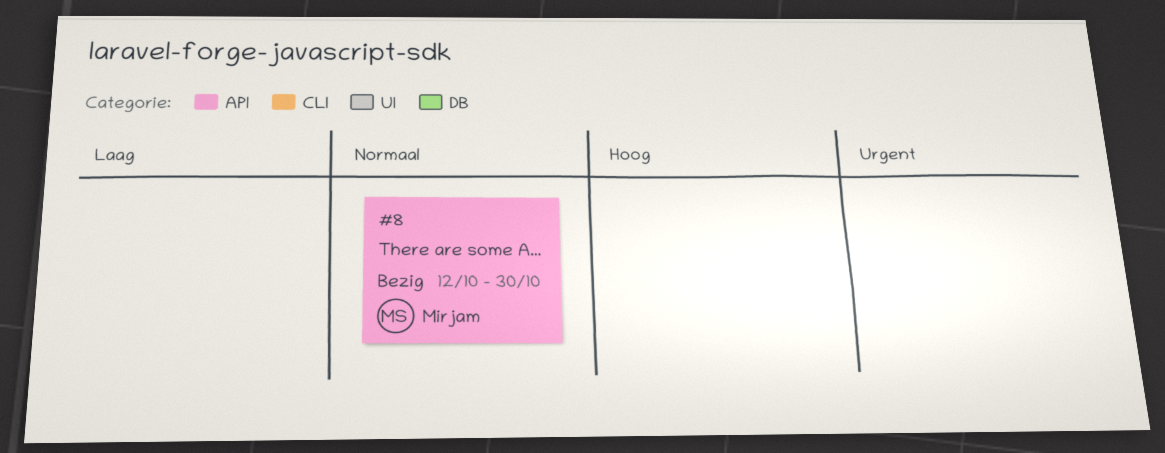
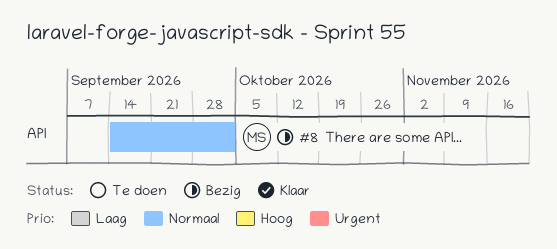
#8, start: Oct 12 -> Sep 14
#8, due: Oct 30 -> Oct 2

